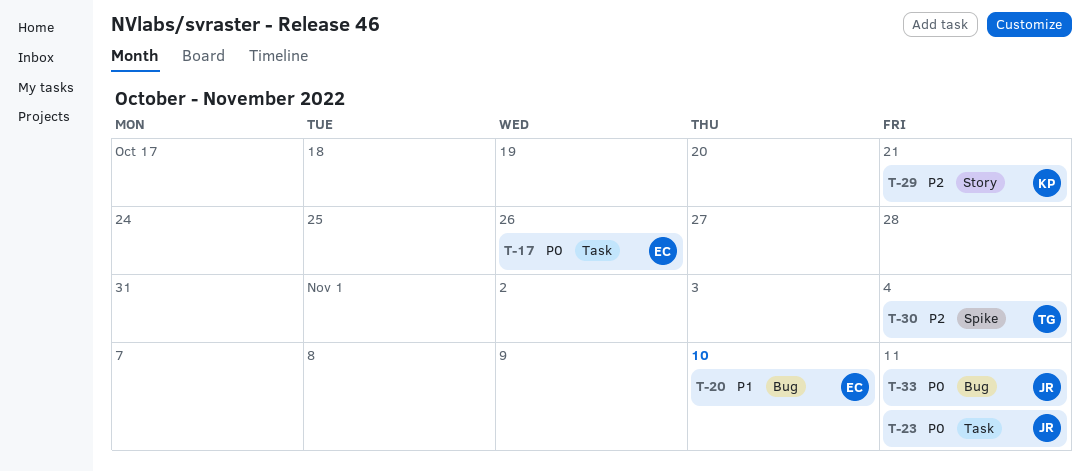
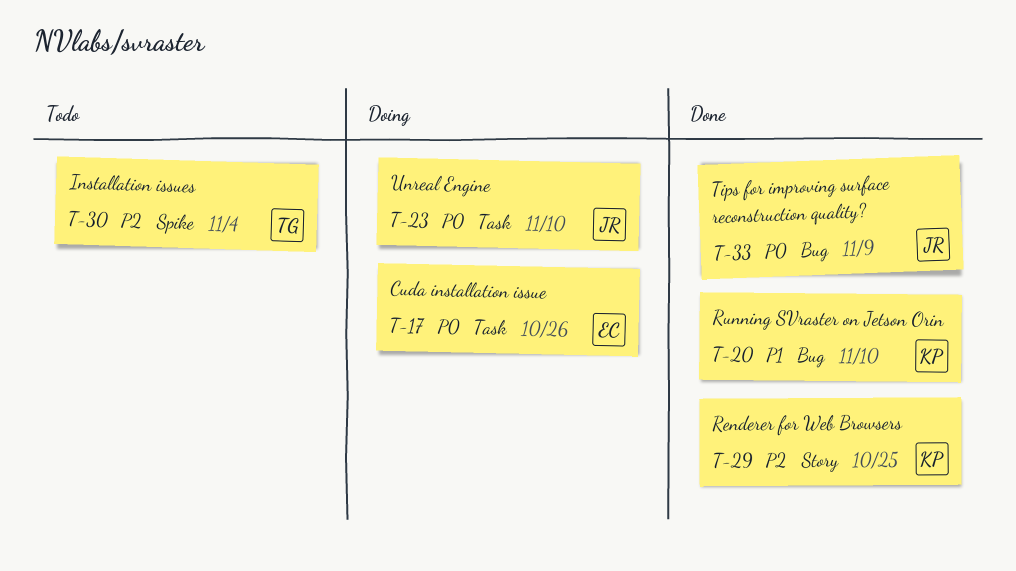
T-20, owner: EC -> KP
T-23, due: Nov 11 -> Nov 10
T-29, due: Oct 21 -> Oct 25
T-33, due: Nov 11 -> Nov 9

